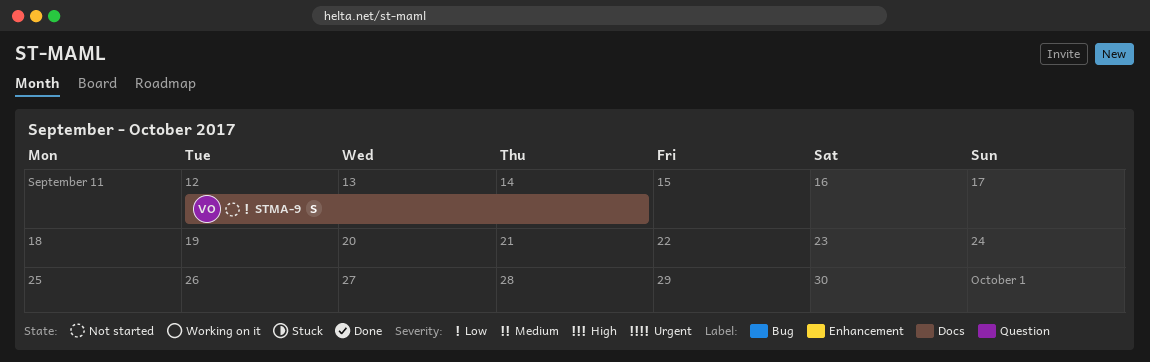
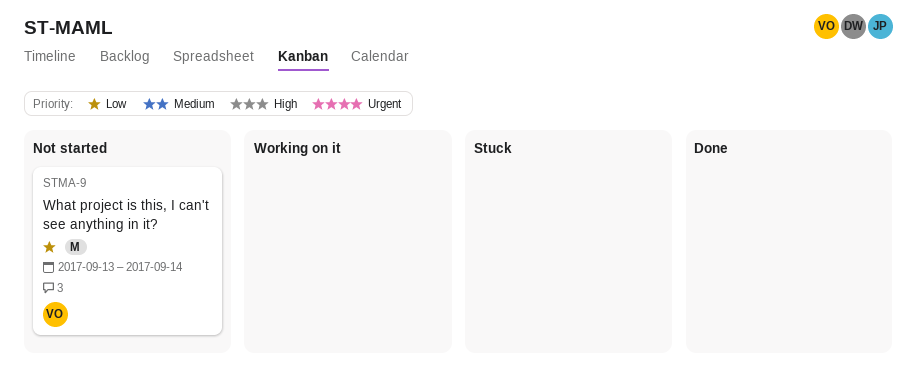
STMA-9, estimate: S -> M
STMA-9, start: Sep 12 -> Sep 13

